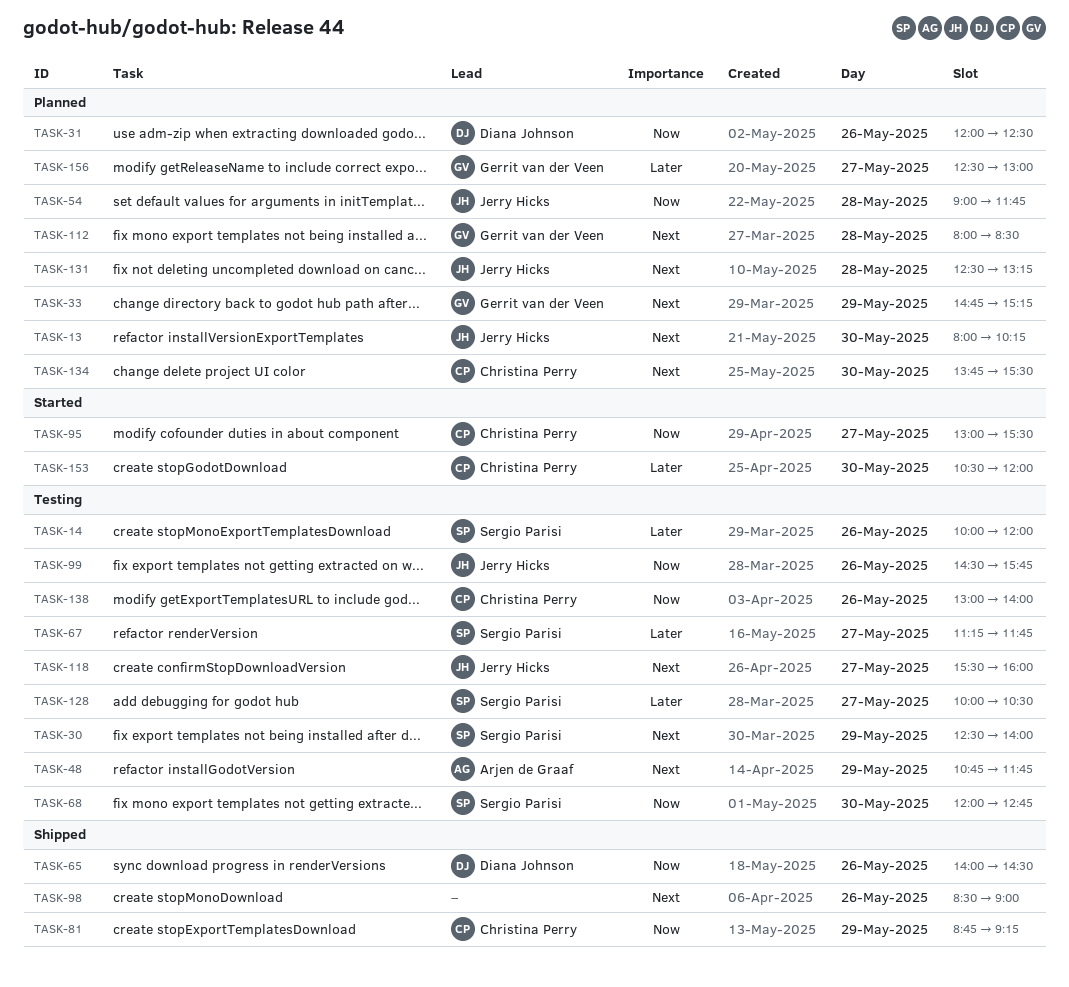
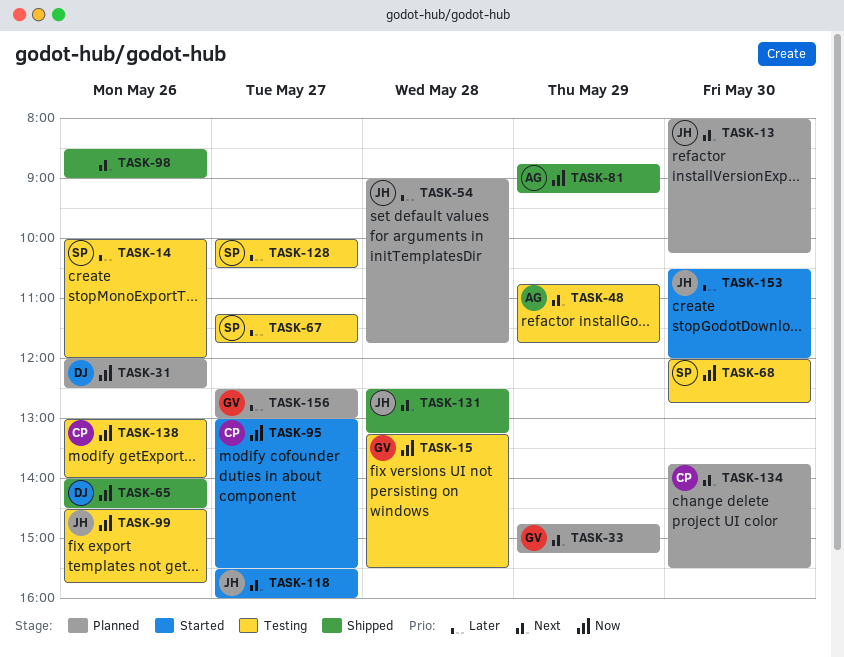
TASK-15: none -> present
TASK-30: present -> none
TASK-54, priority: Now -> Later
TASK-81, owner: Christina Perry -> Arjen de Graaf
TASK-112: present -> none
TASK-118, status: Testing -> Started
TASK-131, status: Planned -> Shipped
TASK-153, owner: Christina Perry -> Jerry Hicks

